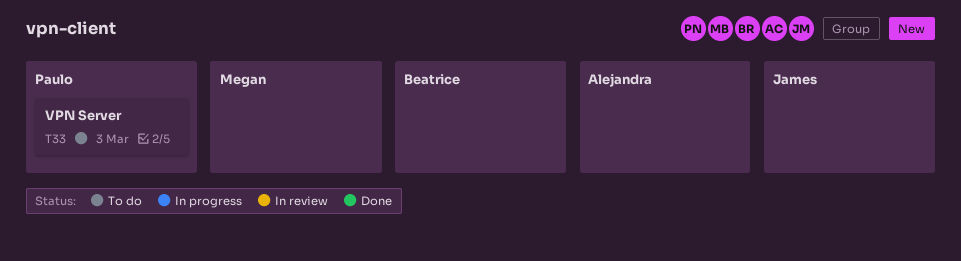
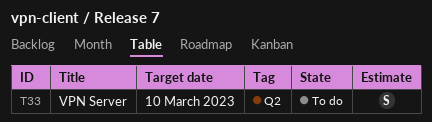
T33, due: Mar 3 -> Mar 10

